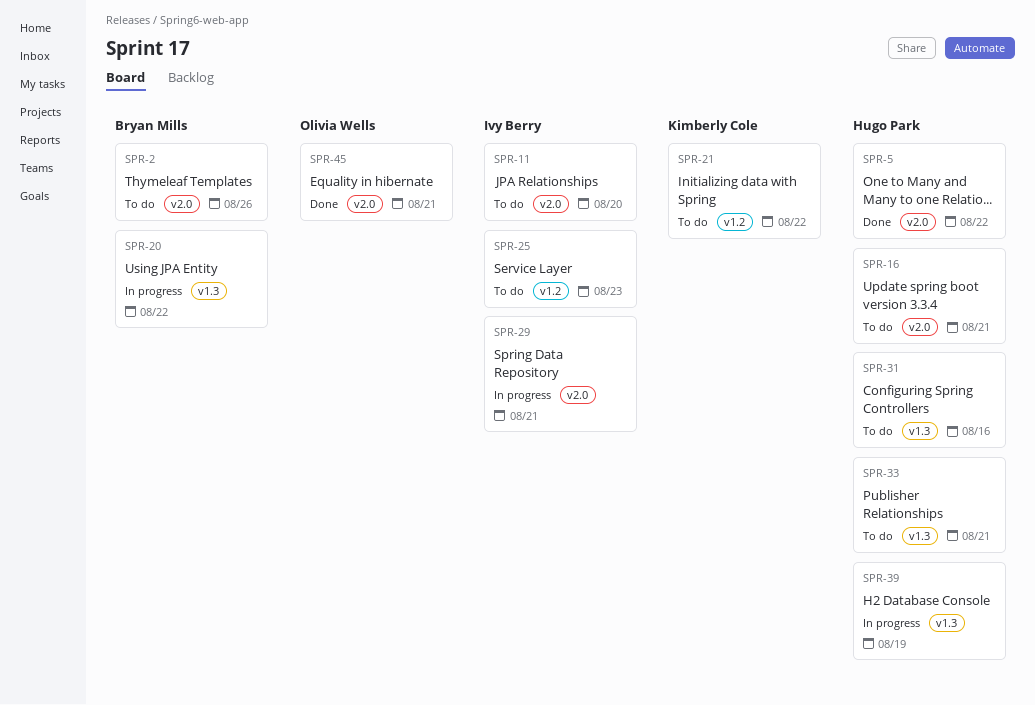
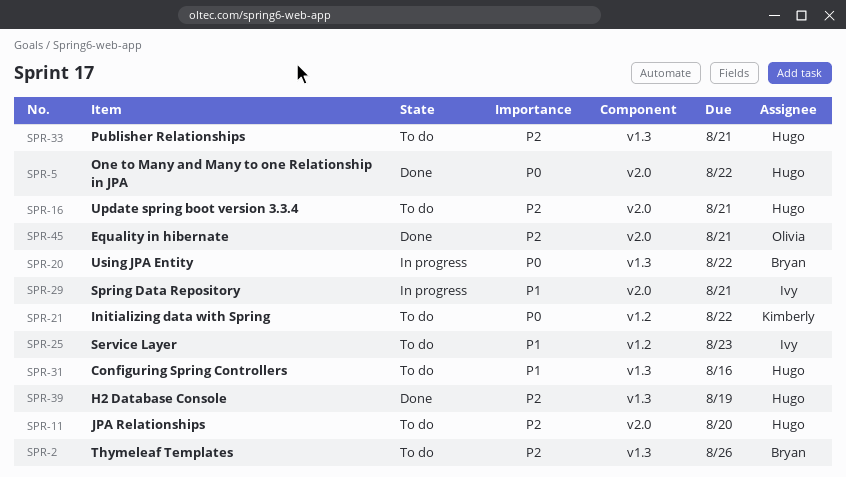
SPR-2, label: v2.0 -> v1.3
SPR-11, owner: Ivy Berry -> Hugo Park
SPR-39, status: In progress -> Done

